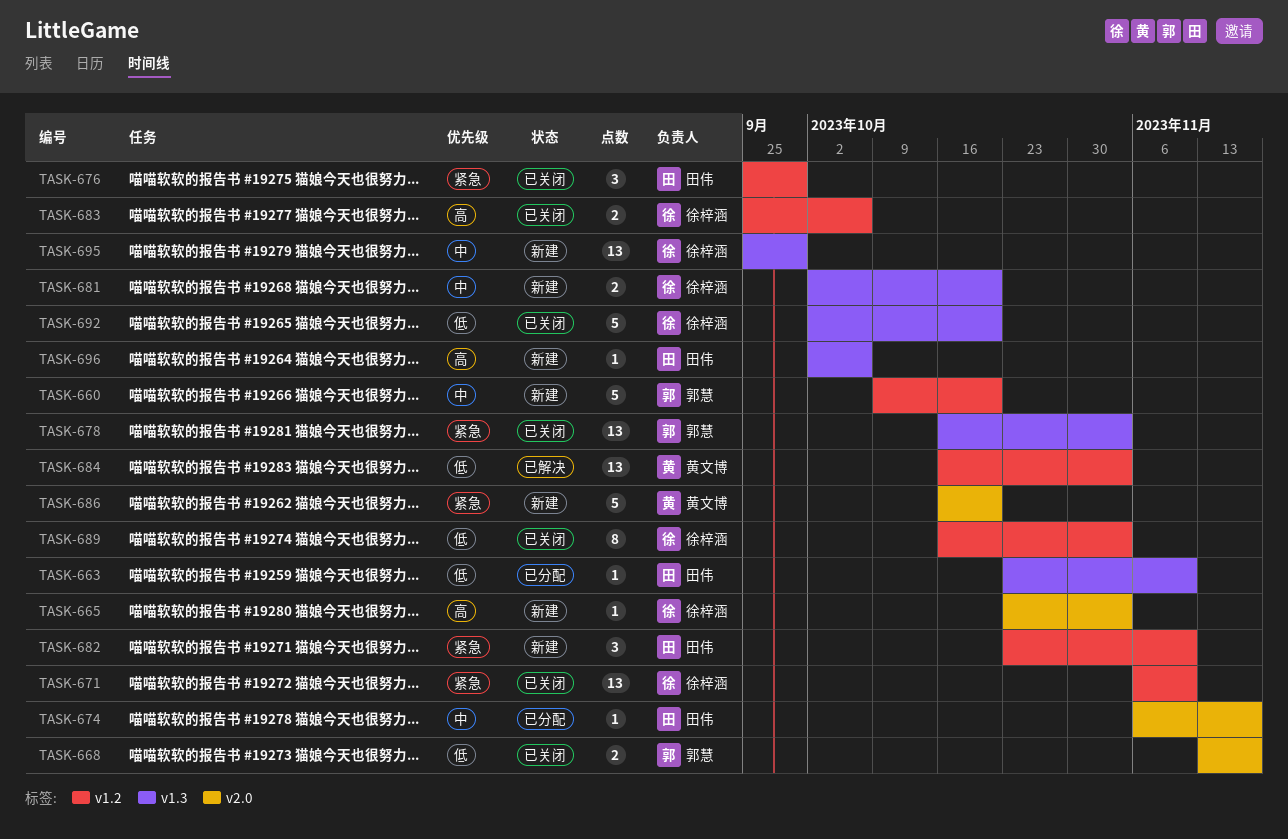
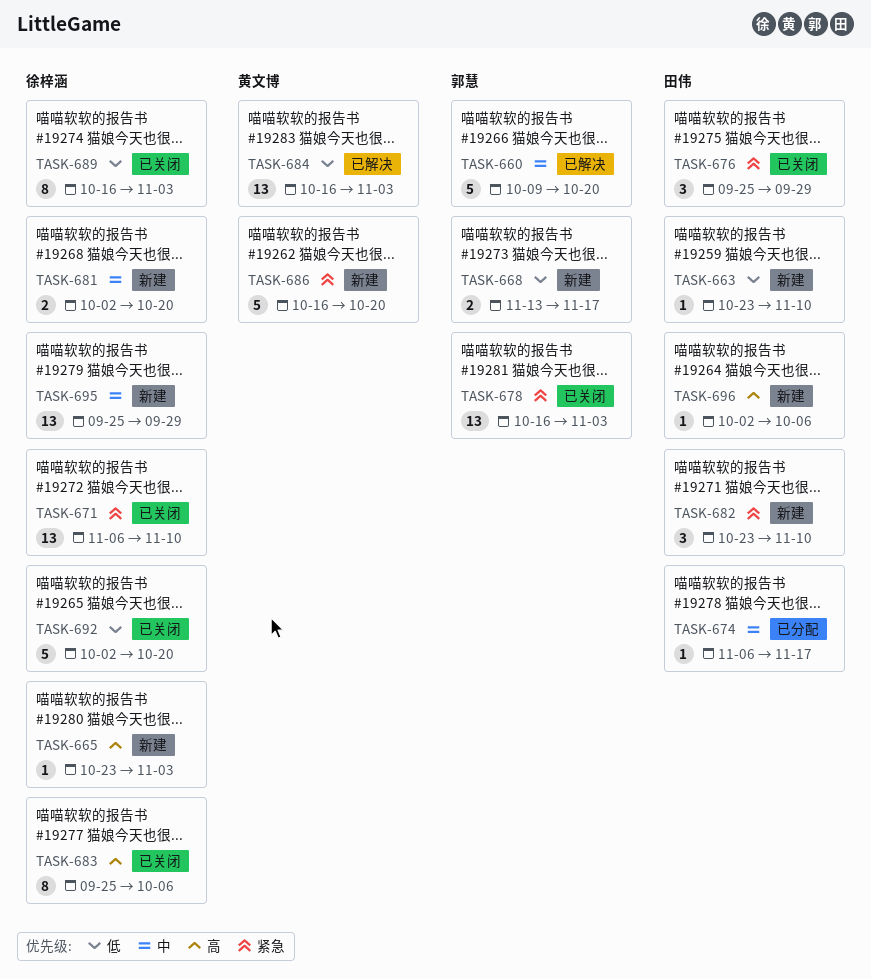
TASK-660, status: 新建 -> 已解决
TASK-663, status: 已分配 -> 新建
TASK-668, status: 已关闭 -> 新建
TASK-683, estimate: 2 -> 8

